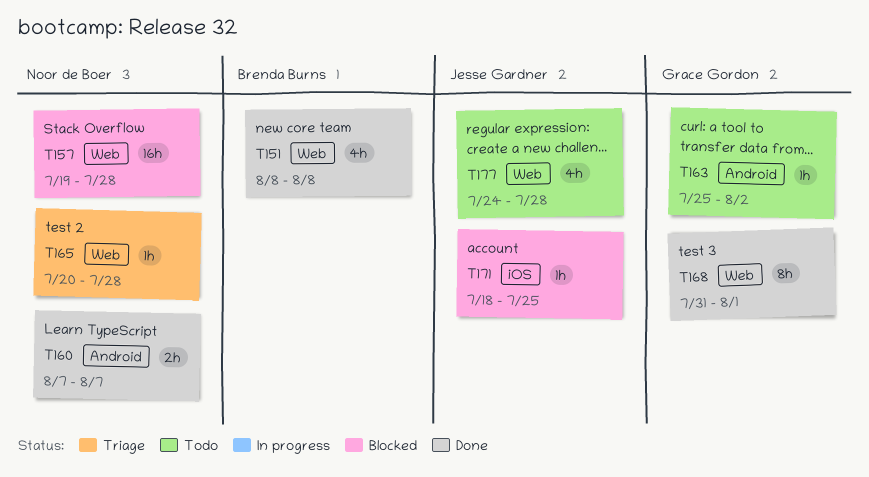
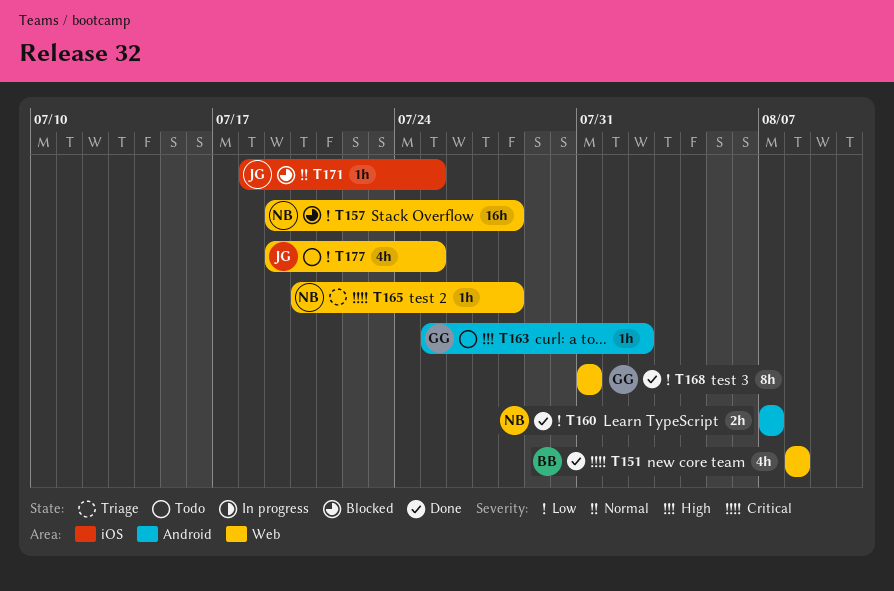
T168, due: Aug 1 -> Jul 31
T177, start: Jul 24 -> Jul 19
T177, due: Jul 28 -> Jul 25

